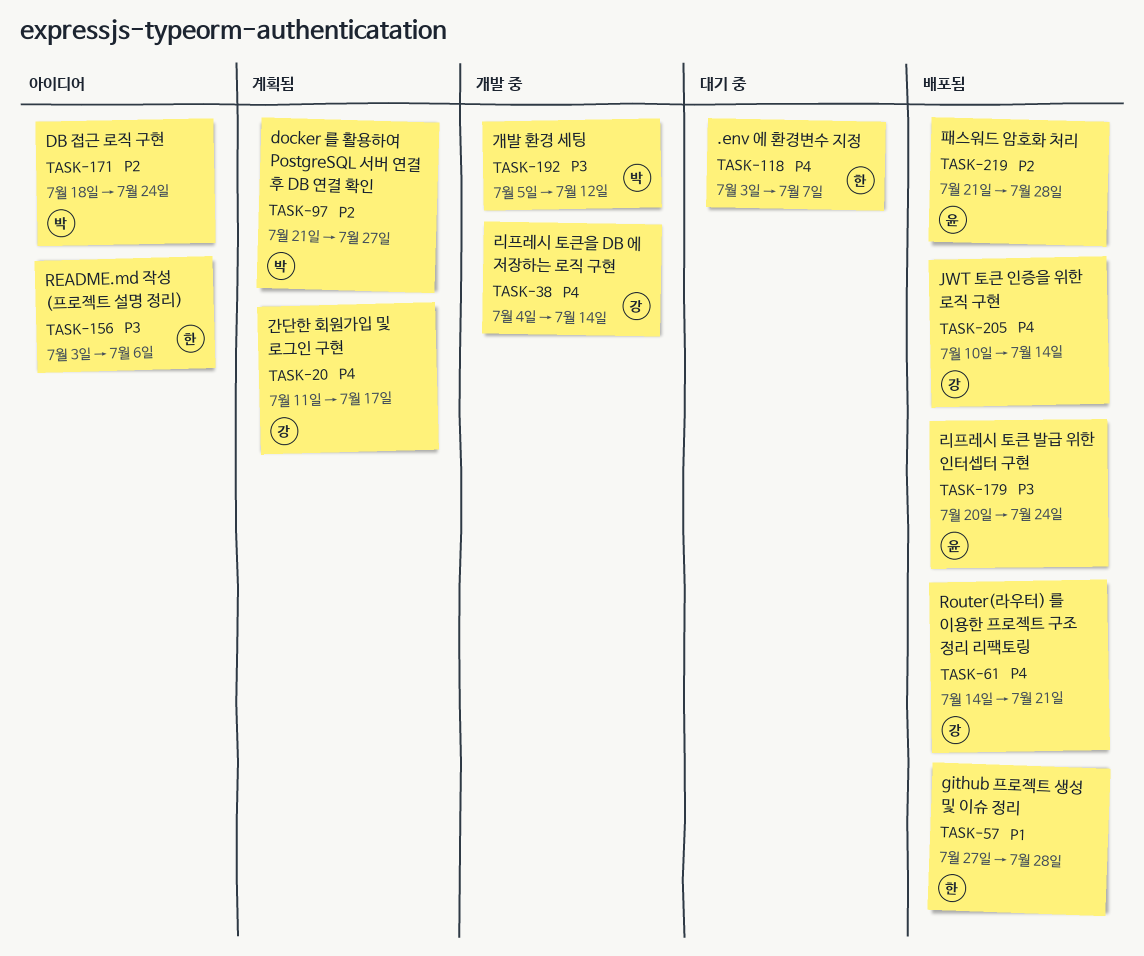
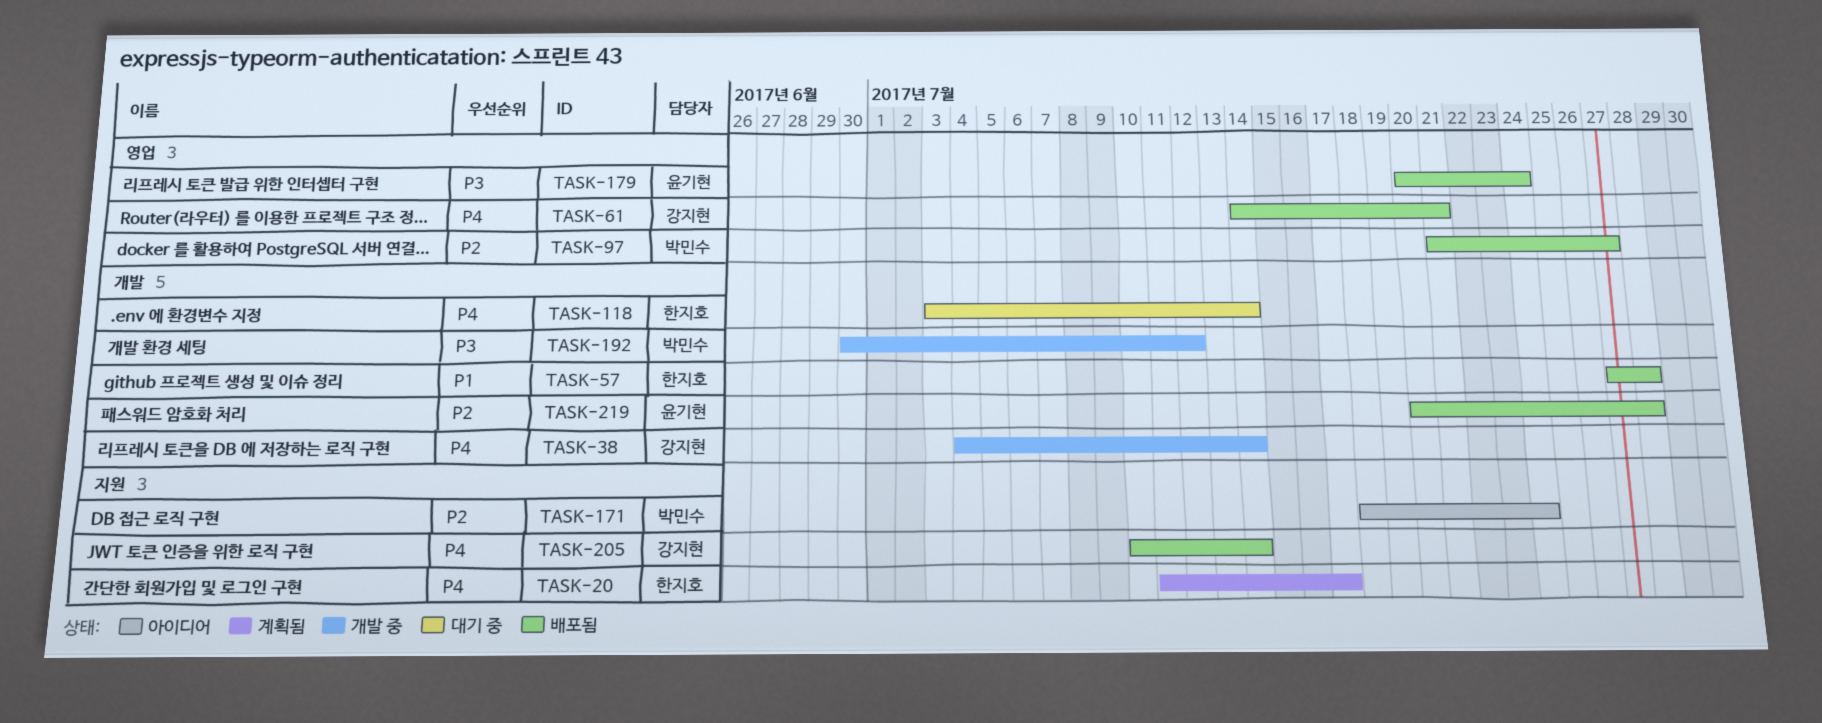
TASK-20, owner: 강지현 -> 한지호
TASK-97, status: 계획됨 -> 배포됨
TASK-118, due: Jul 7 -> Jul 14
TASK-156: present -> none
TASK-192, start: Jul 5 -> Jun 30
TASK-219, start: Jul 21 -> Jul 20

